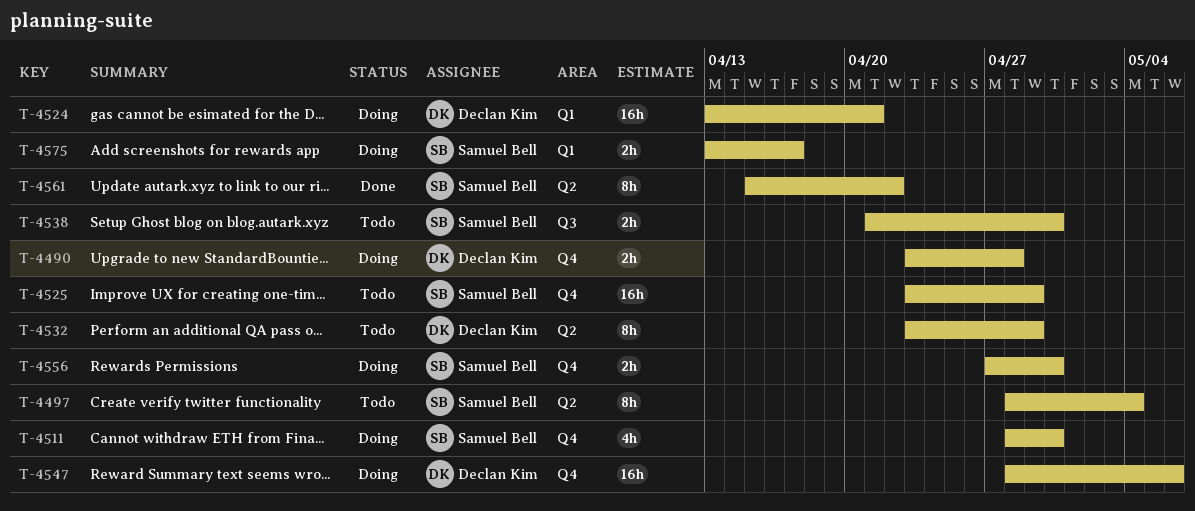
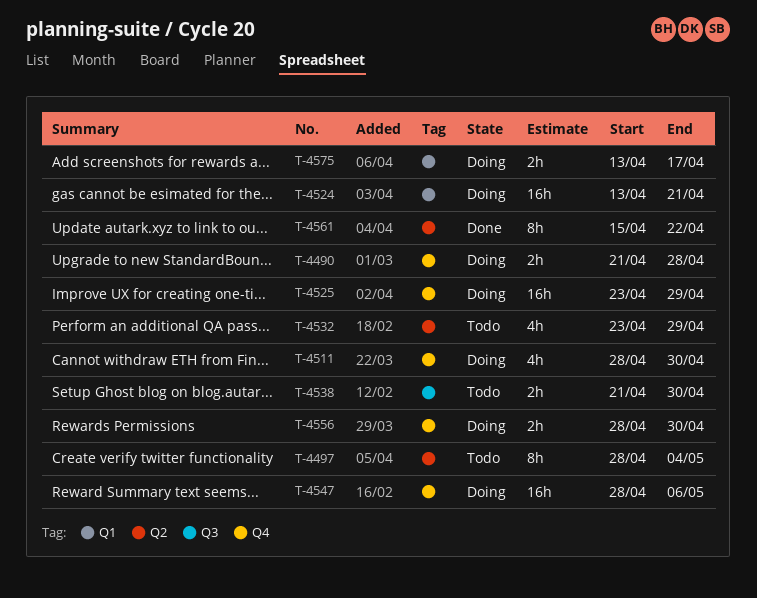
T-4490, start: Apr 23 -> Apr 21
T-4525, status: Todo -> Doing
T-4532, estimate: 8h -> 4h
T-4556, start: Apr 27 -> Apr 28

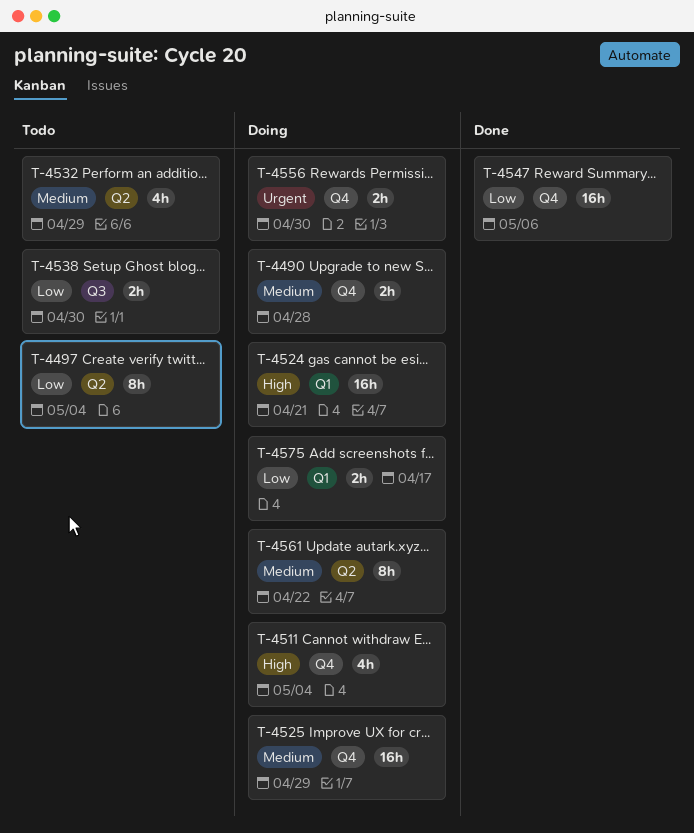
T-4511, due: Apr 30 -> May 4
T-4547, status: Doing -> Done
T-4561, status: Done -> Doing

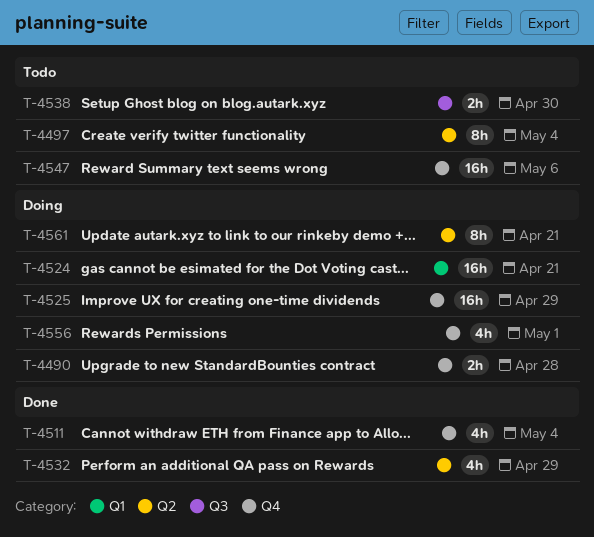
T-4511, status: Doing -> Done
T-4532, status: Todo -> Done
T-4547, status: Done -> Todo
T-4556, estimate: 2h -> 4h
T-4556, due: Apr 30 -> May 1
T-4561, due: Apr 22 -> Apr 21
T-4575: present -> none

